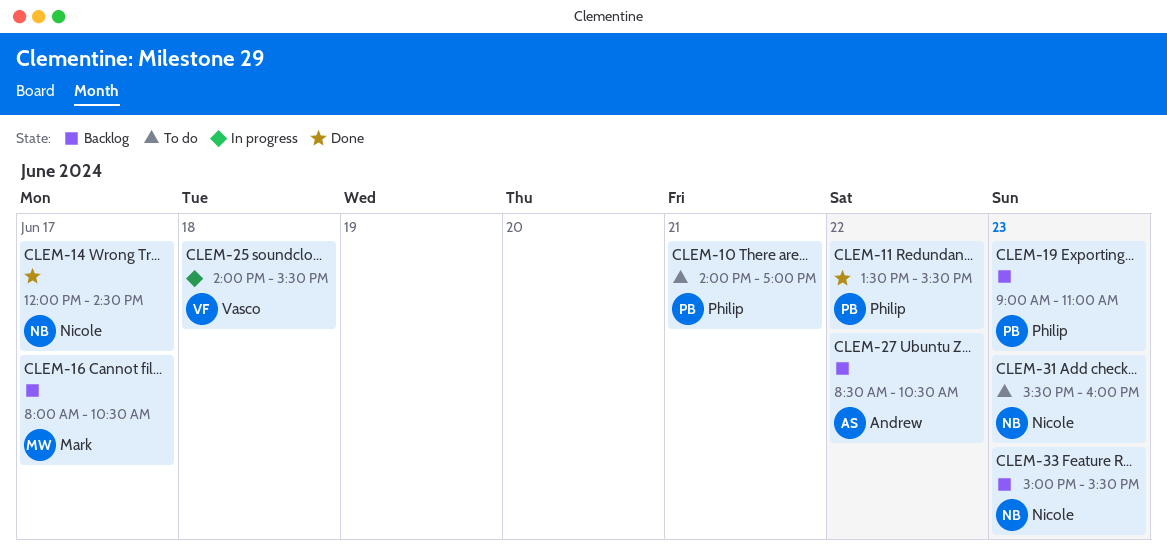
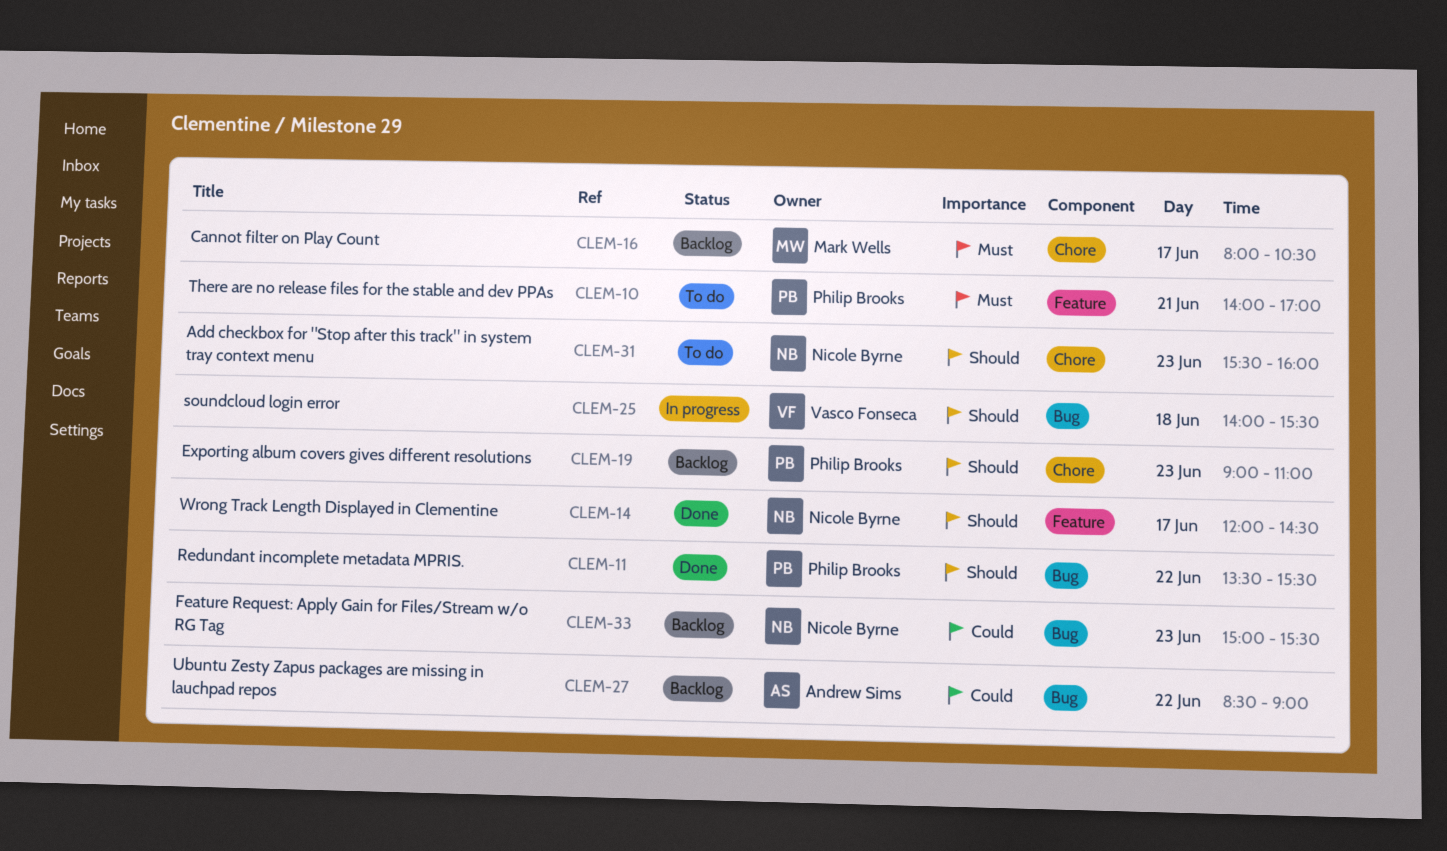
CLEM-27, ends: 10:30 -> 09:00

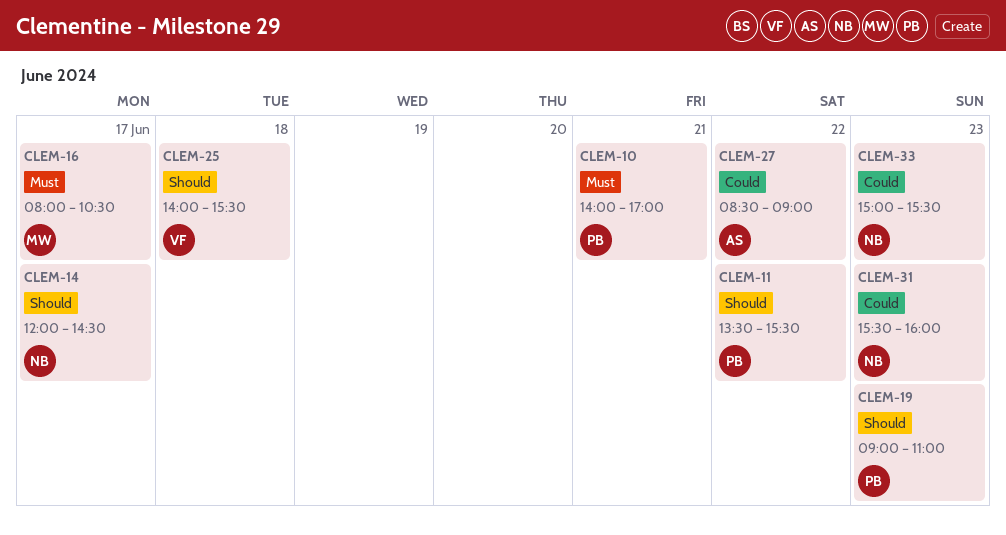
CLEM-31, priority: Should -> Could

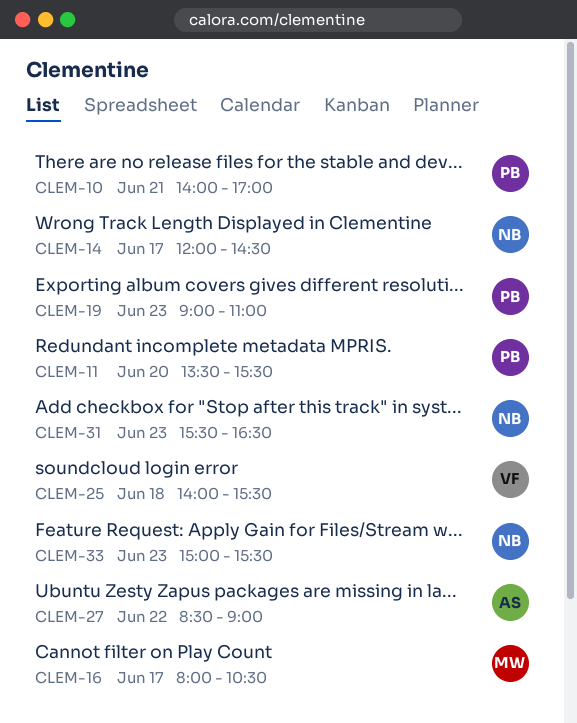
CLEM-11, day: Jun 22 -> Jun 20
CLEM-31, ends: 16:00 -> 16:30

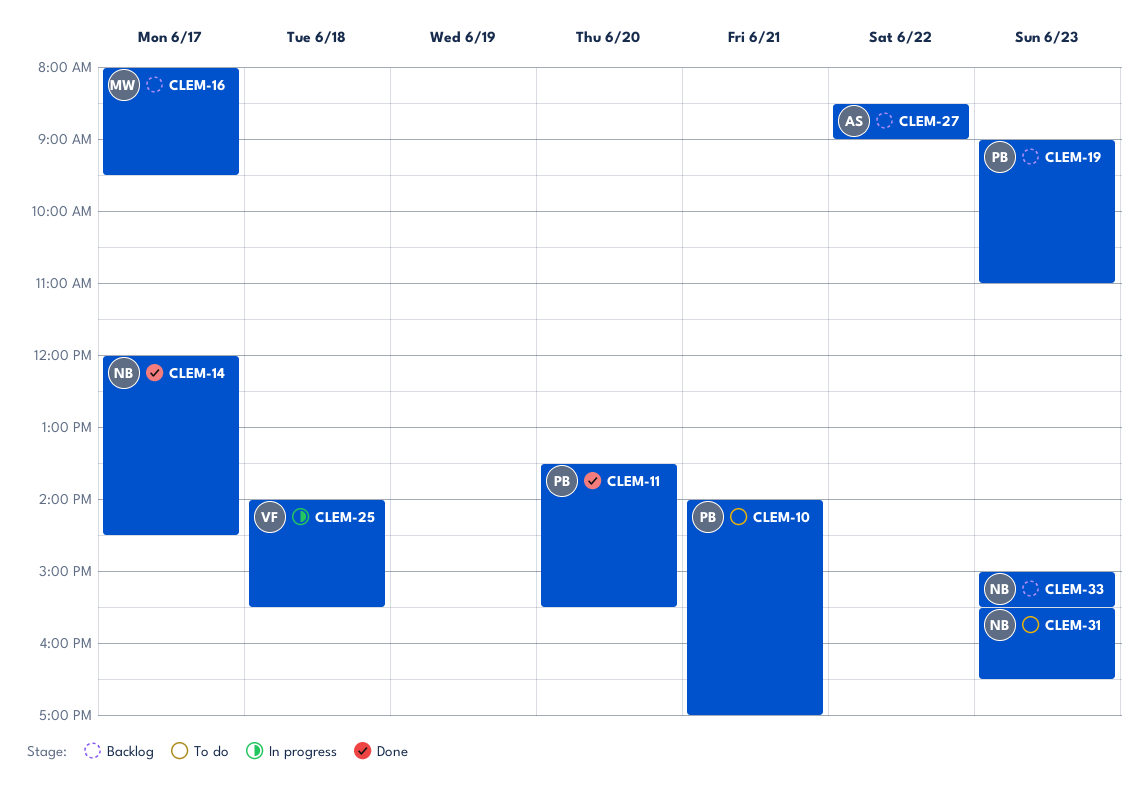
CLEM-16, ends: 10:30 -> 09:30

